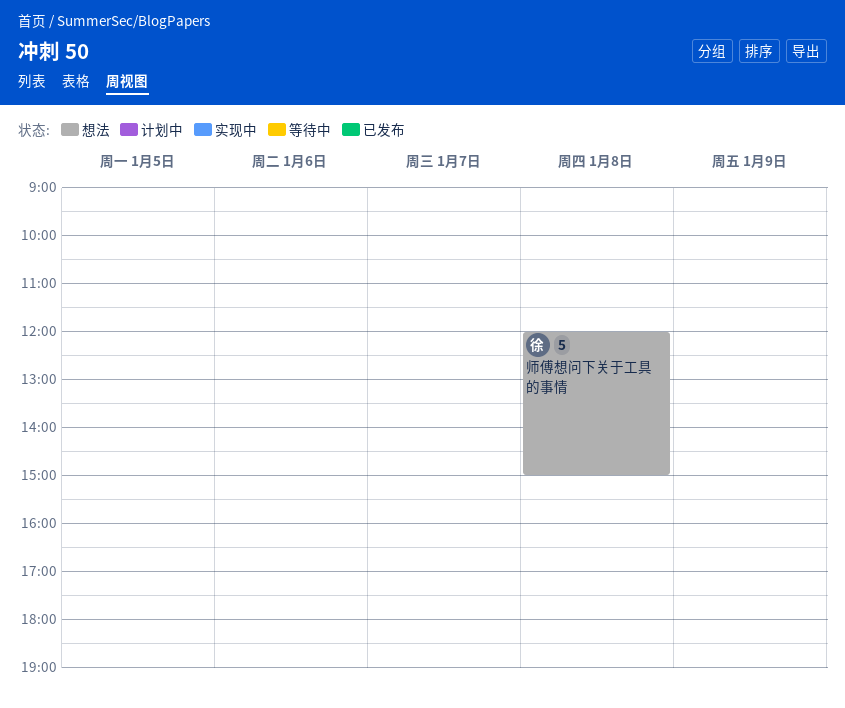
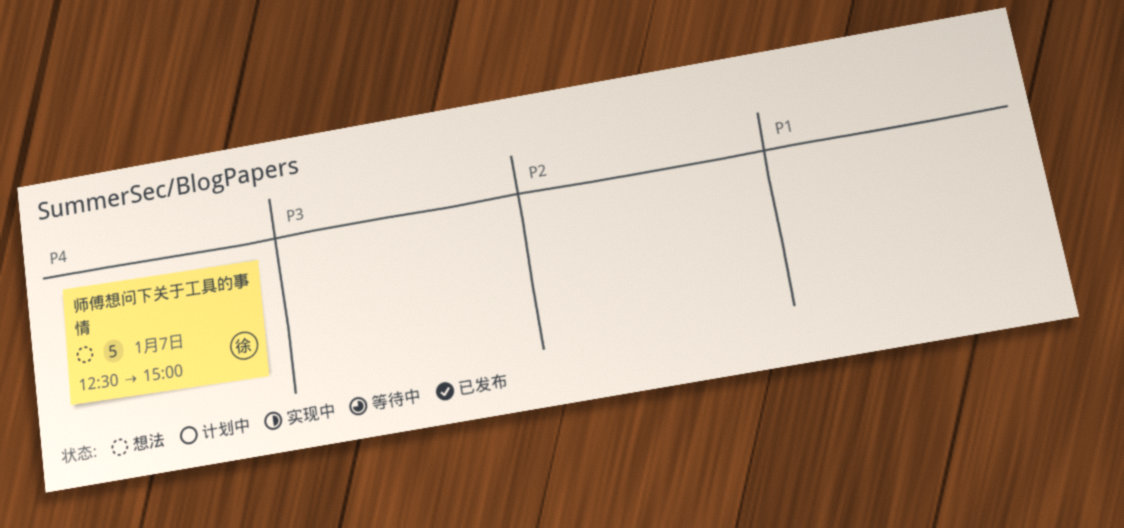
师傅想问下关于工具的事情, day: Jan 8 -> Jan 7
师傅想问下关于工具的事情, begins: 12:00 -> 12:30

